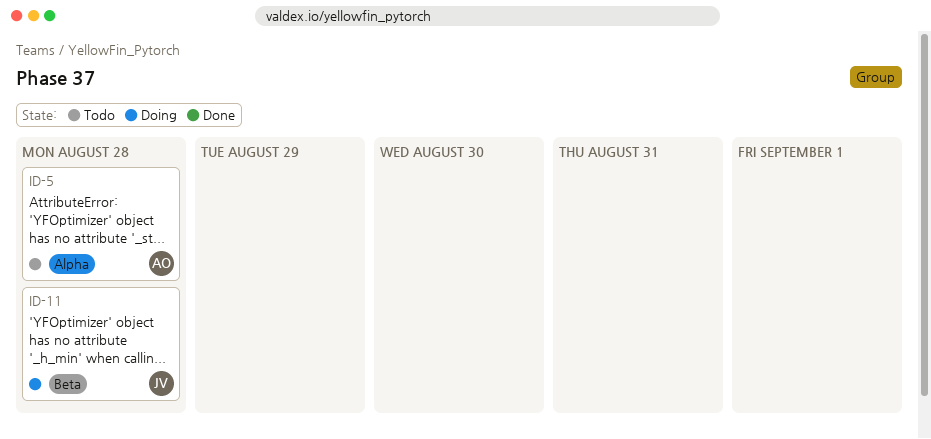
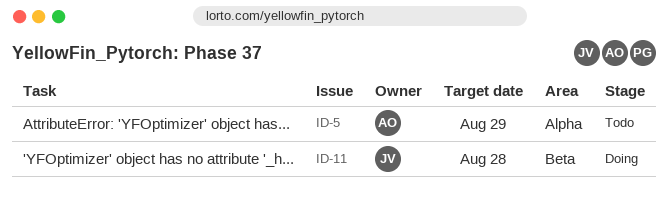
ID-5, due: Aug 28 -> Aug 29

